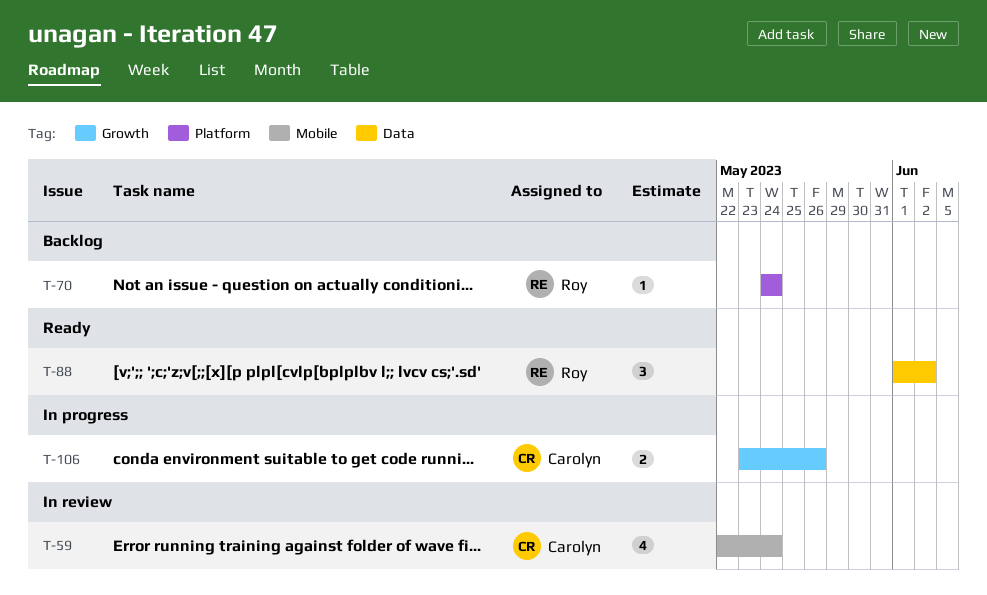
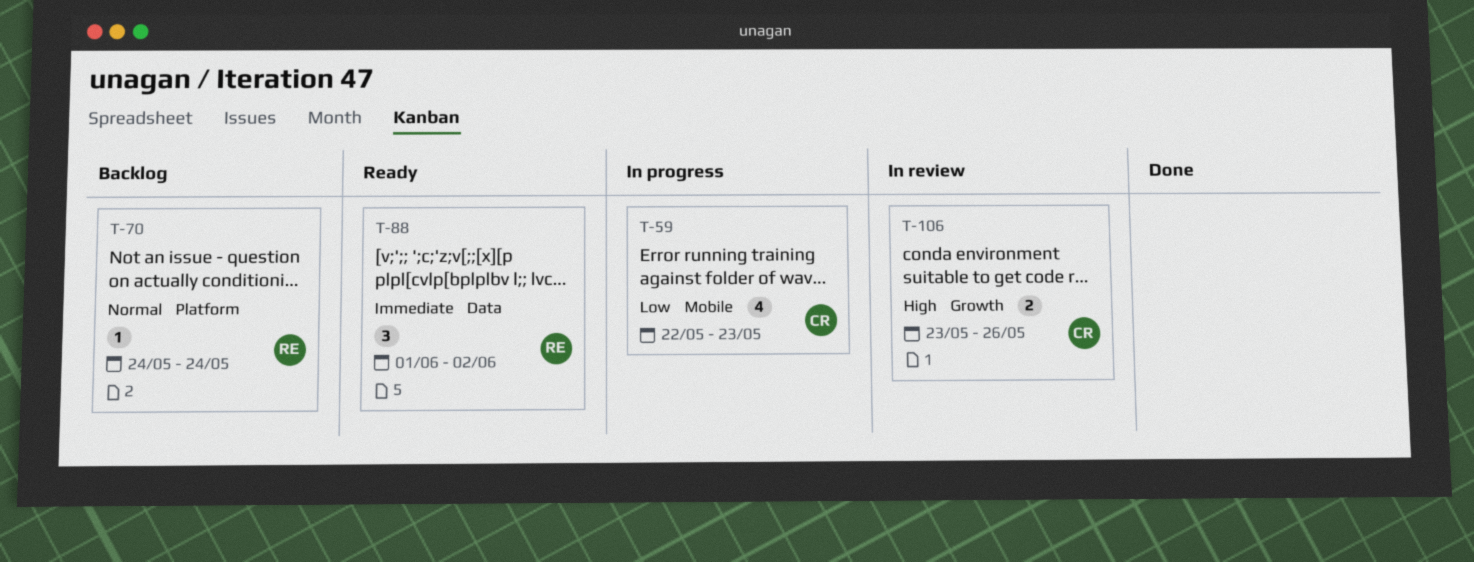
T-59, status: In review -> In progress
T-59, due: May 24 -> May 23
T-106, status: In progress -> In review

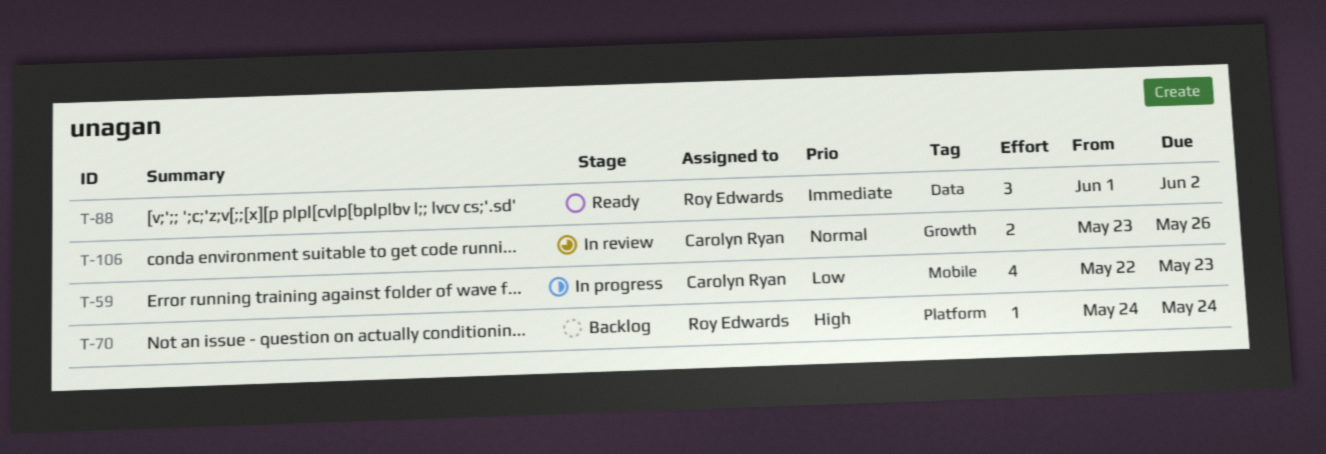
T-70, priority: Normal -> High
T-106, priority: High -> Normal

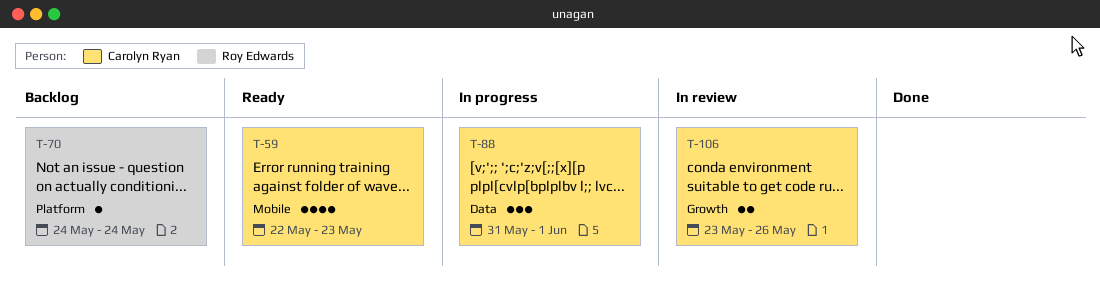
T-59, status: In progress -> Ready
T-88, status: Ready -> In progress
T-88, owner: Roy Edwards -> Carolyn Ryan
T-88, start: Jun 1 -> May 31
T-88, due: Jun 2 -> Jun 1

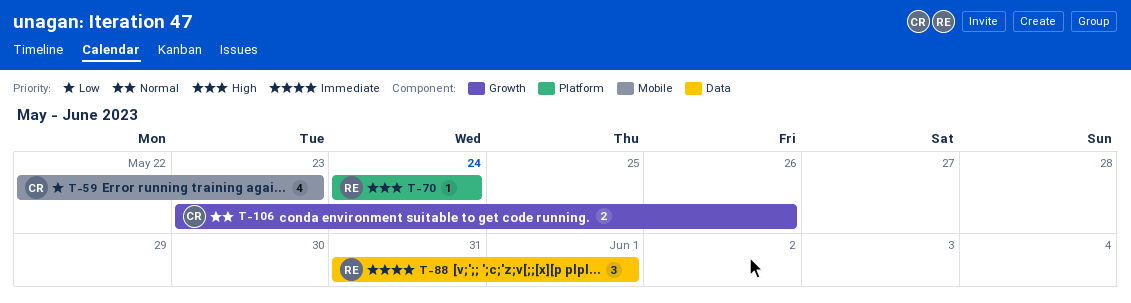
T-88, owner: Carolyn Ryan -> Roy Edwards

